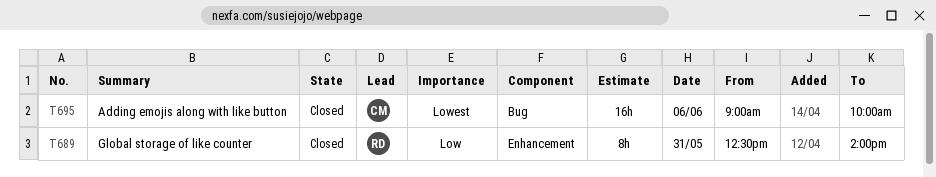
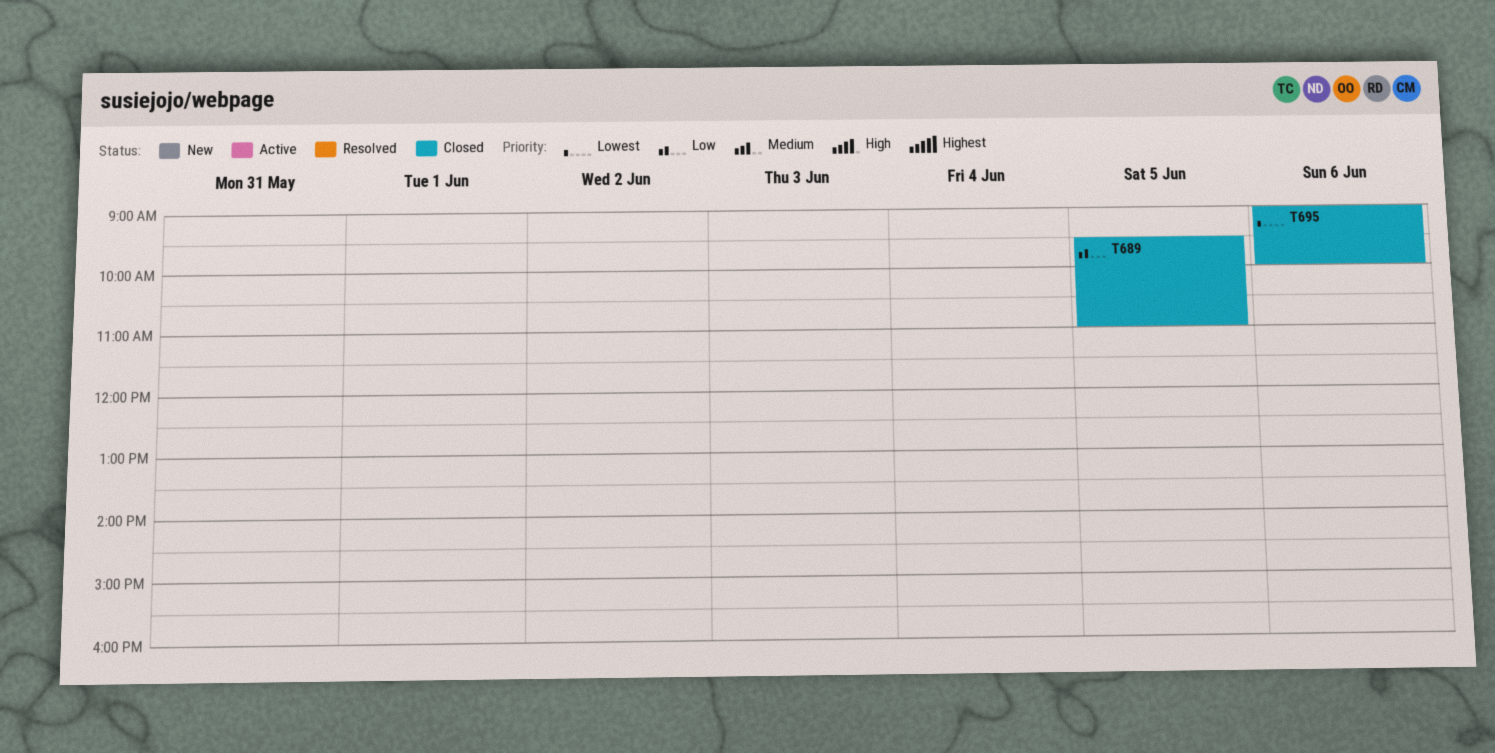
T689, day: May 31 -> Jun 5
T689, begins: 12:30 -> 09:30
T689, ends: 14:00 -> 11:00

